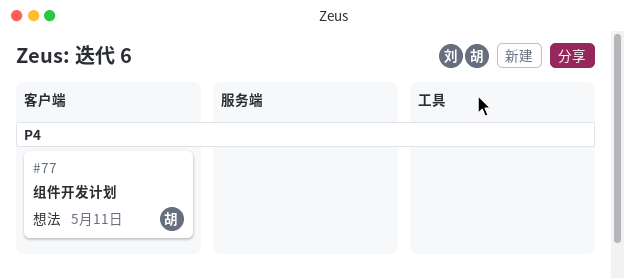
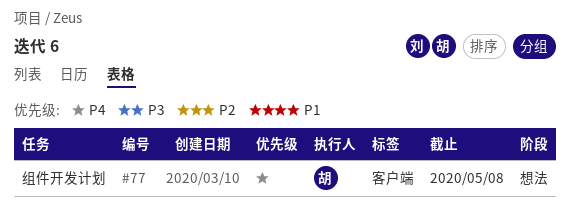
#77, due: May 11 -> May 8

